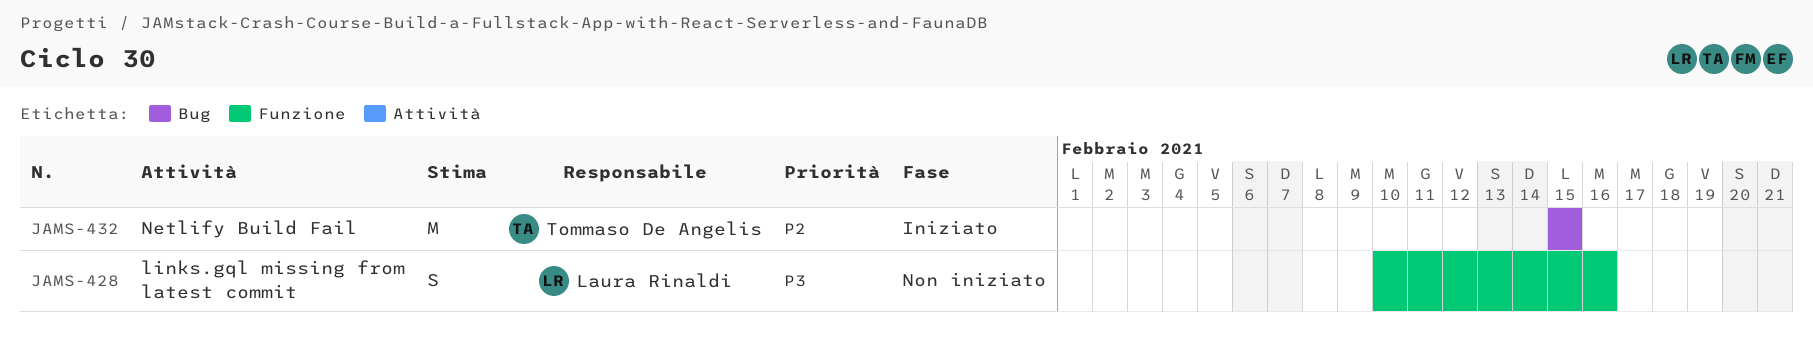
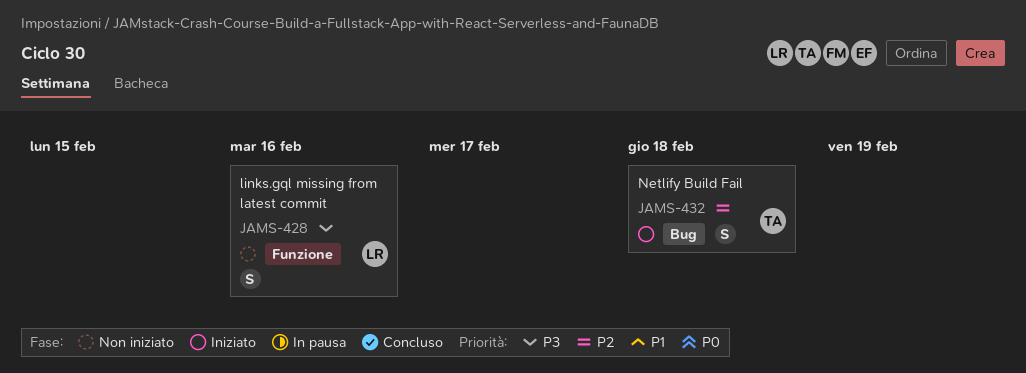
JAMS-432, estimate: M -> S
JAMS-432, due: Feb 15 -> Feb 18

